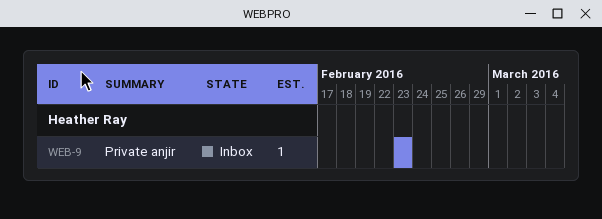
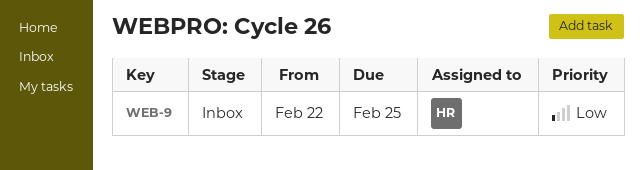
WEB-9, start: Feb 23 -> Feb 22
WEB-9, due: Feb 23 -> Feb 25

